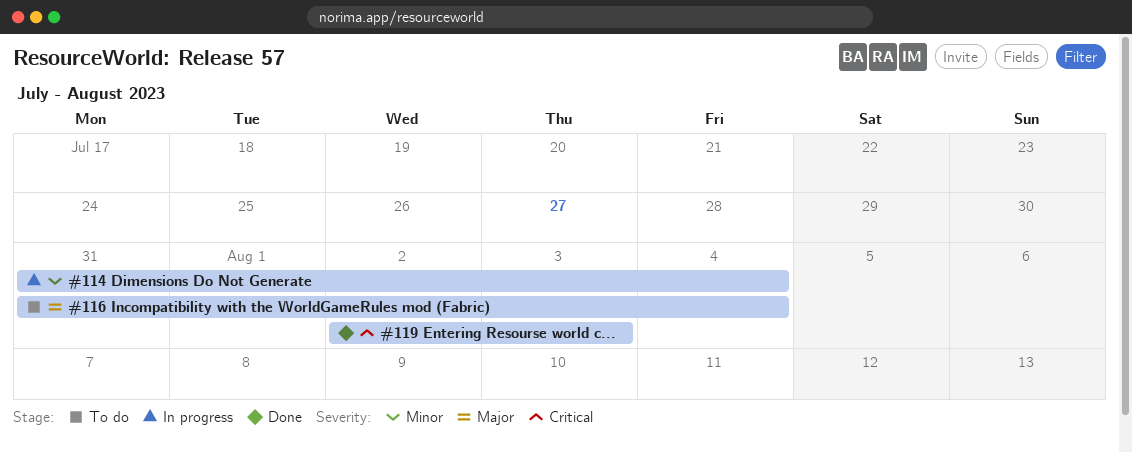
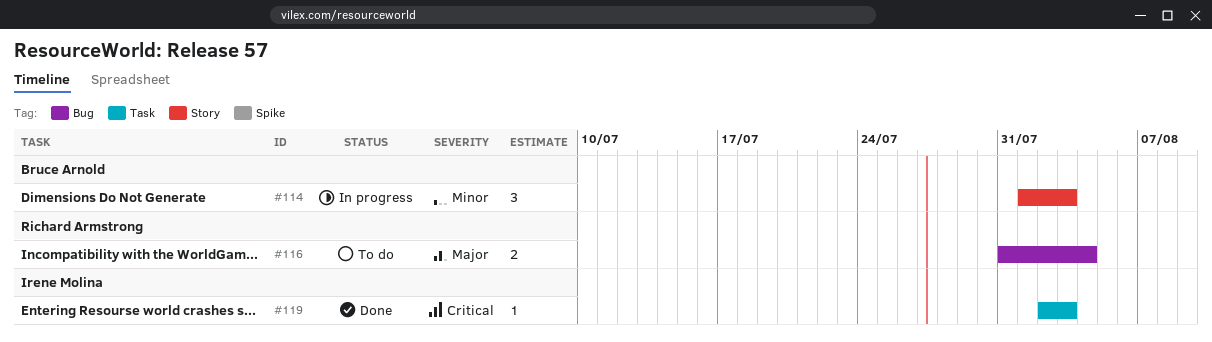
#114, start: Jul 31 -> Aug 1
#114, due: Aug 4 -> Aug 3

